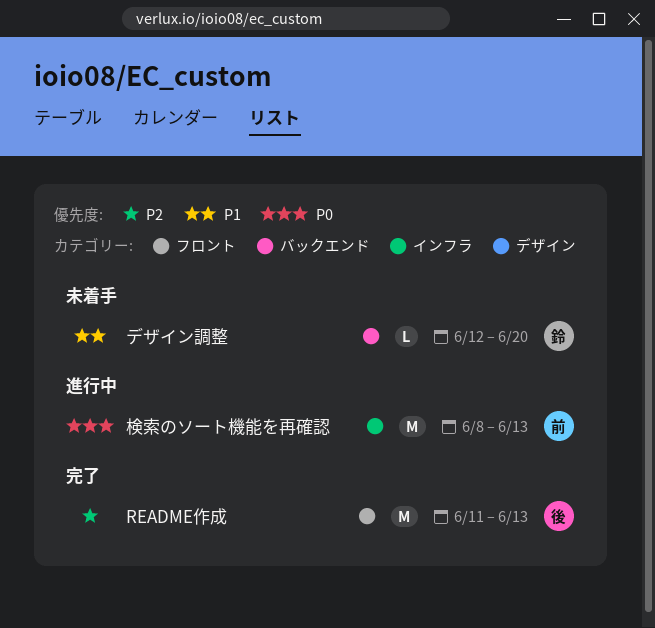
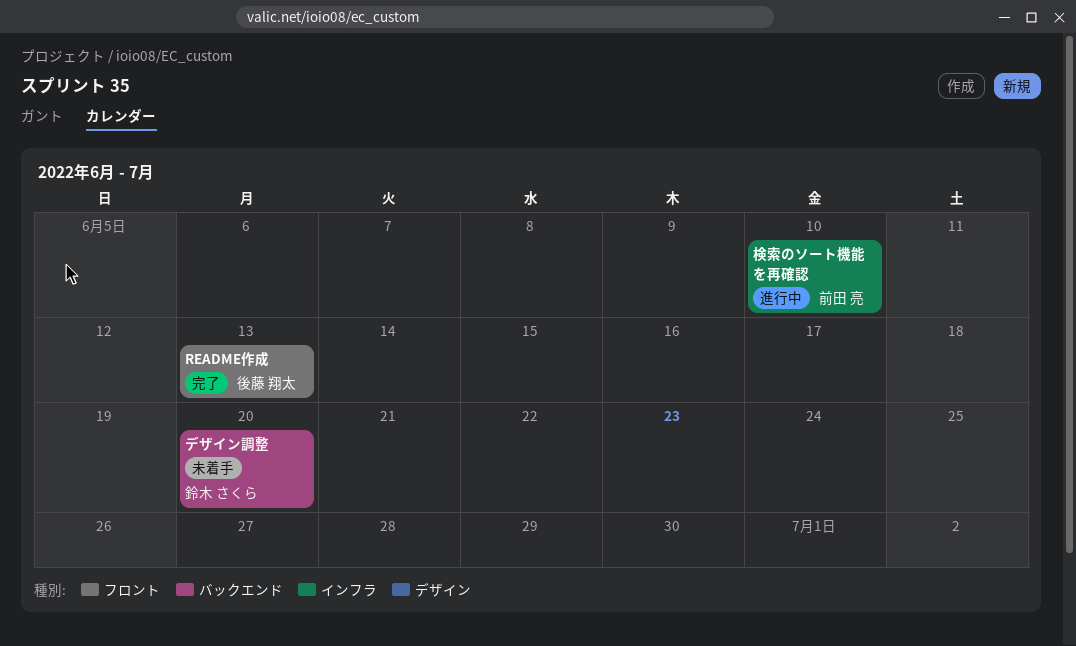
検索のソート機能を再確認, due: Jun 13 -> Jun 10

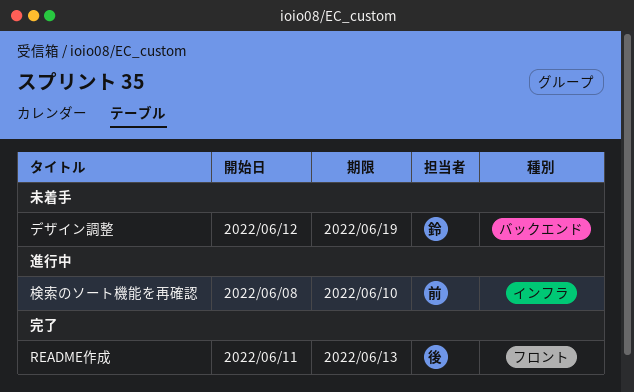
デザイン調整, due: Jun 20 -> Jun 19

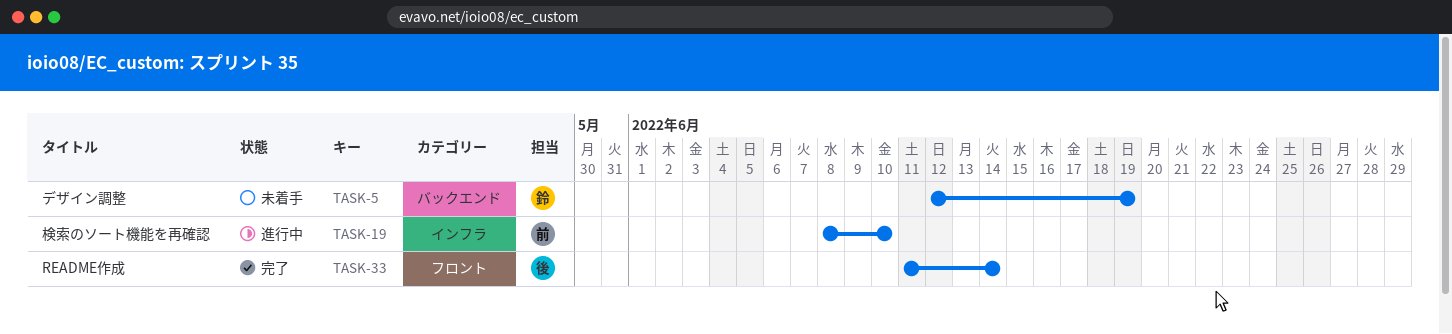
README作成, due: Jun 13 -> Jun 14

